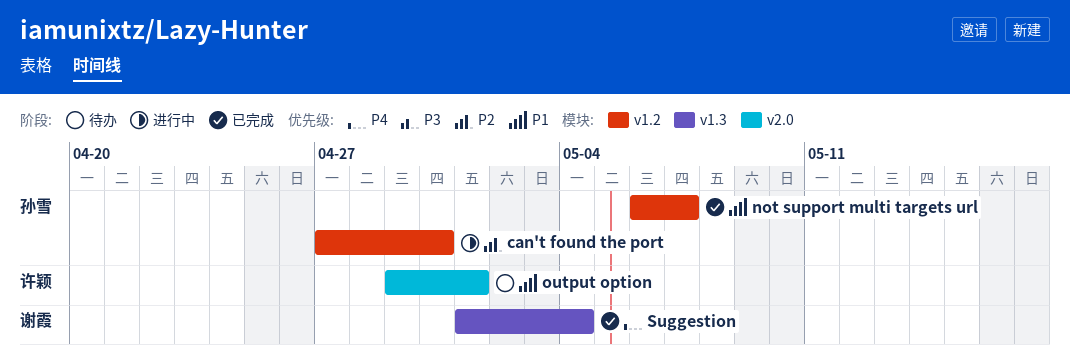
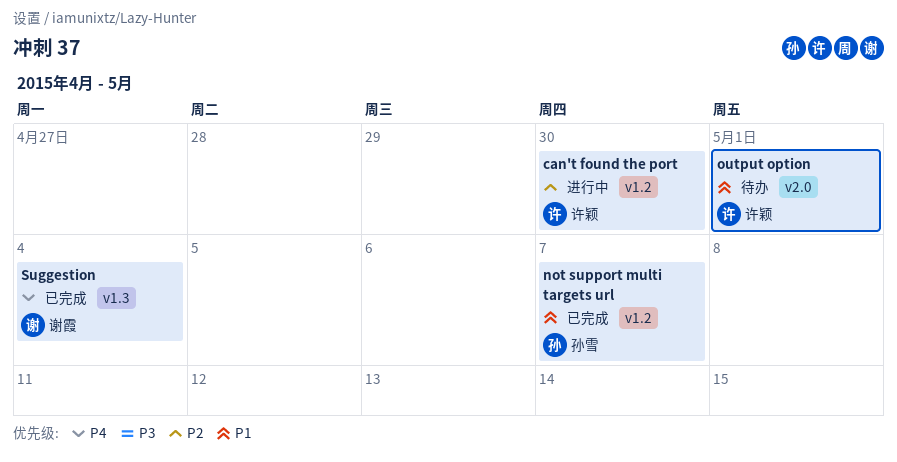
can't found the port, owner: 孙雪 -> 许颖

